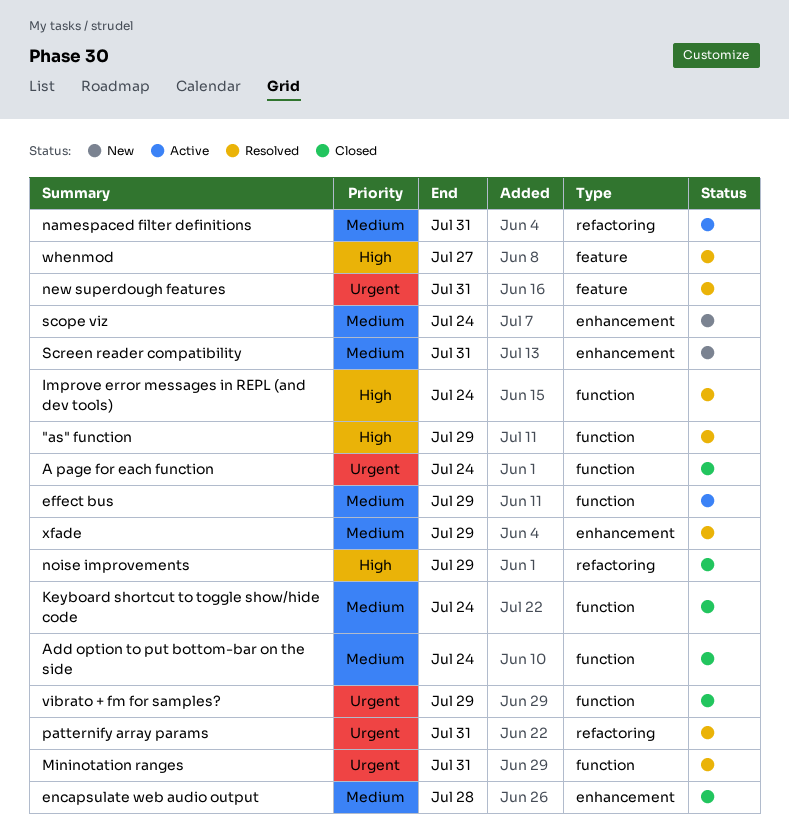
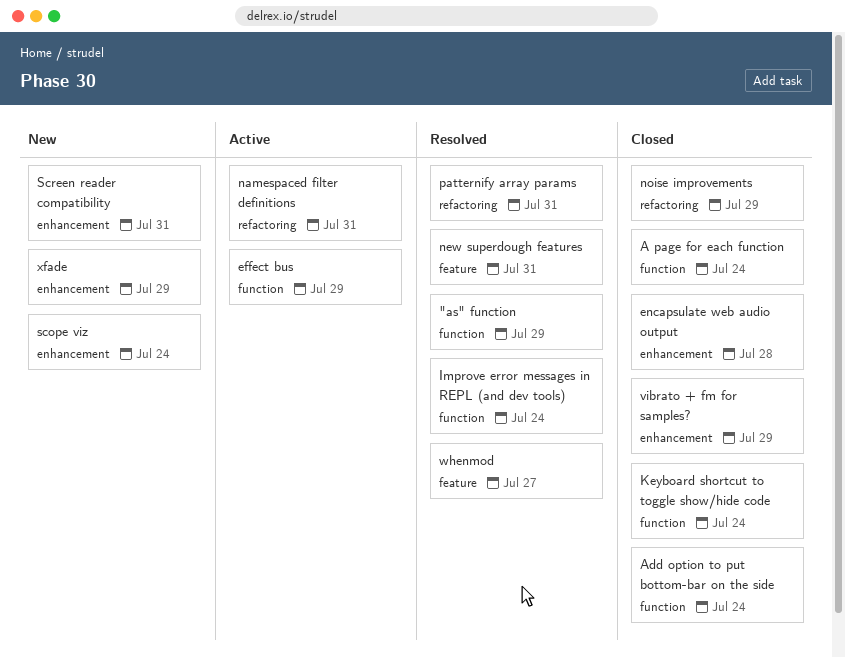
Mininotation ranges: present -> none
vibrato + fm for samples?, label: function -> enhancement
xfade, status: Resolved -> New

